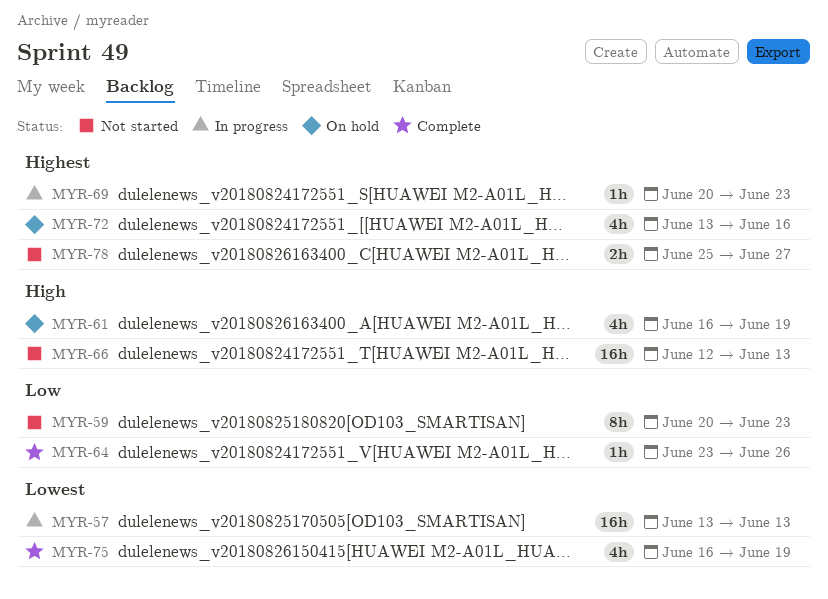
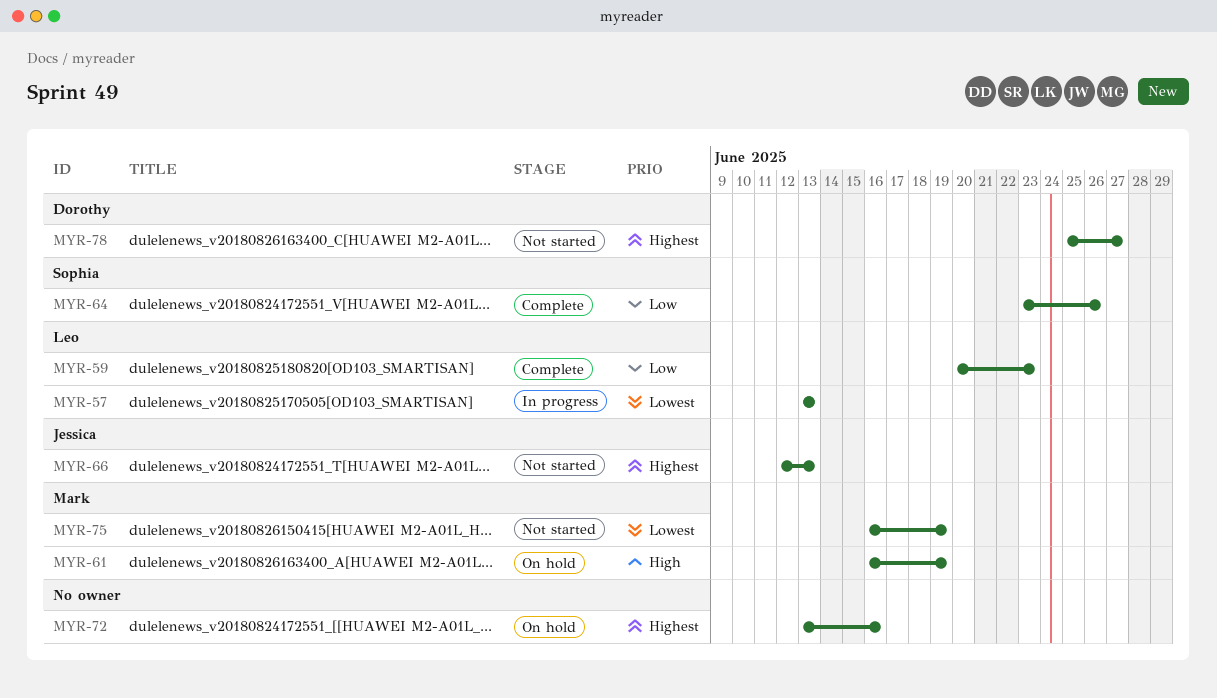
MYR-59, status: Not started -> Complete
MYR-66, priority: High -> Highest
MYR-69: present -> none
MYR-75, status: Complete -> Not started

